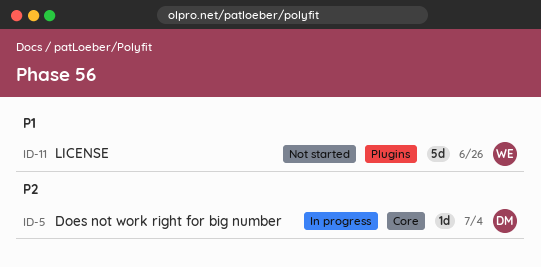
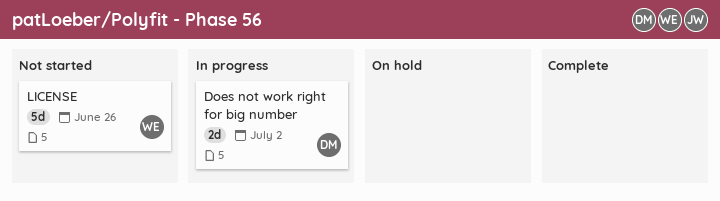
Does not work right for big number, estimate: 1d -> 2d
Does not work right for big number, due: Jul 4 -> Jul 2

